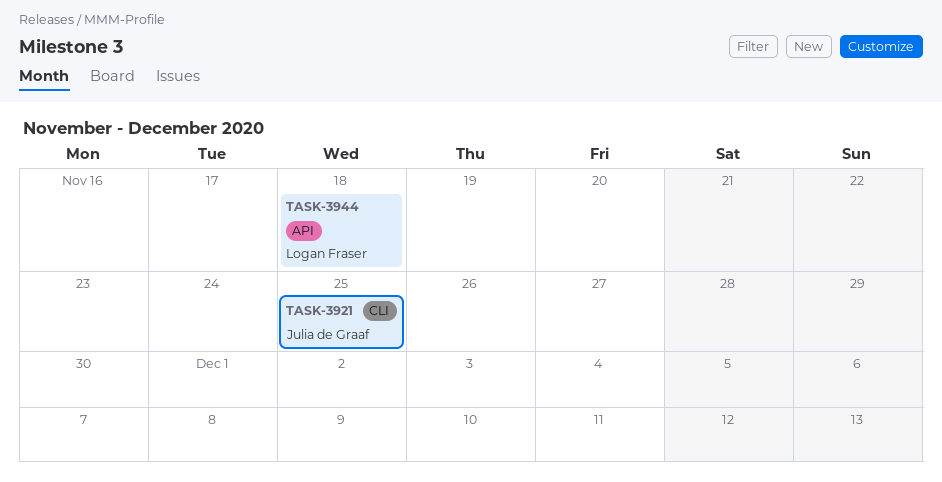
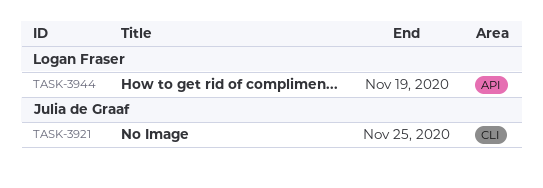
TASK-3944, due: Nov 18 -> Nov 19

